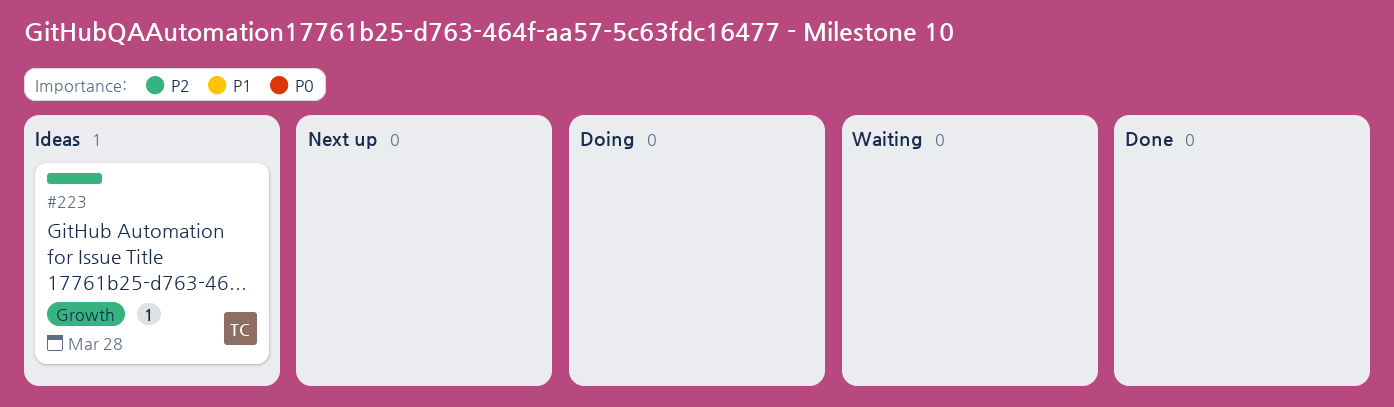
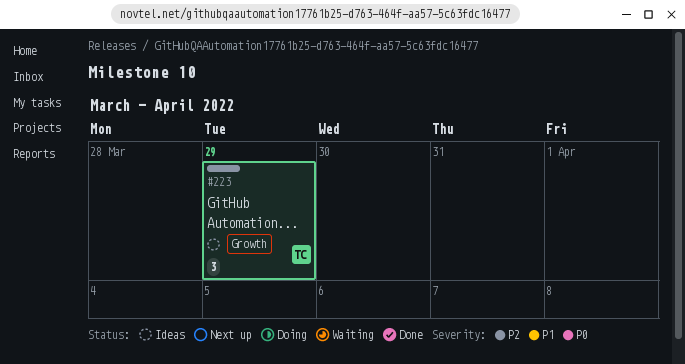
#223, estimate: 1 -> 3
#223, due: Mar 28 -> Mar 29

